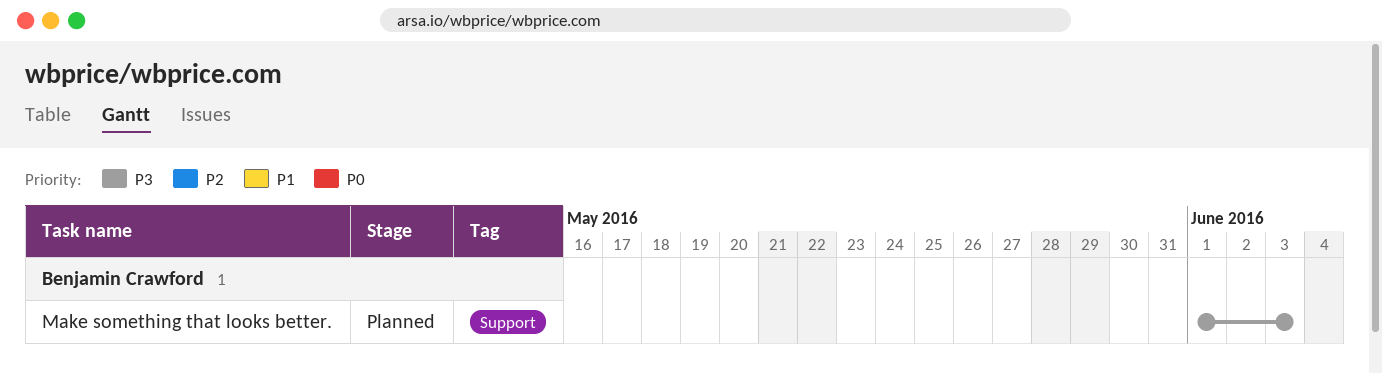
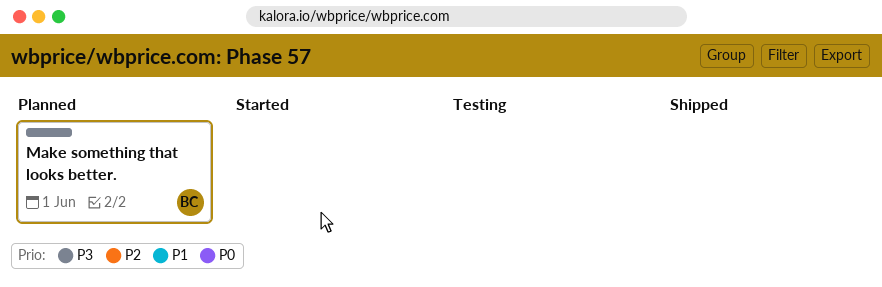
Make something that looks better., due: Jun 3 -> Jun 1

